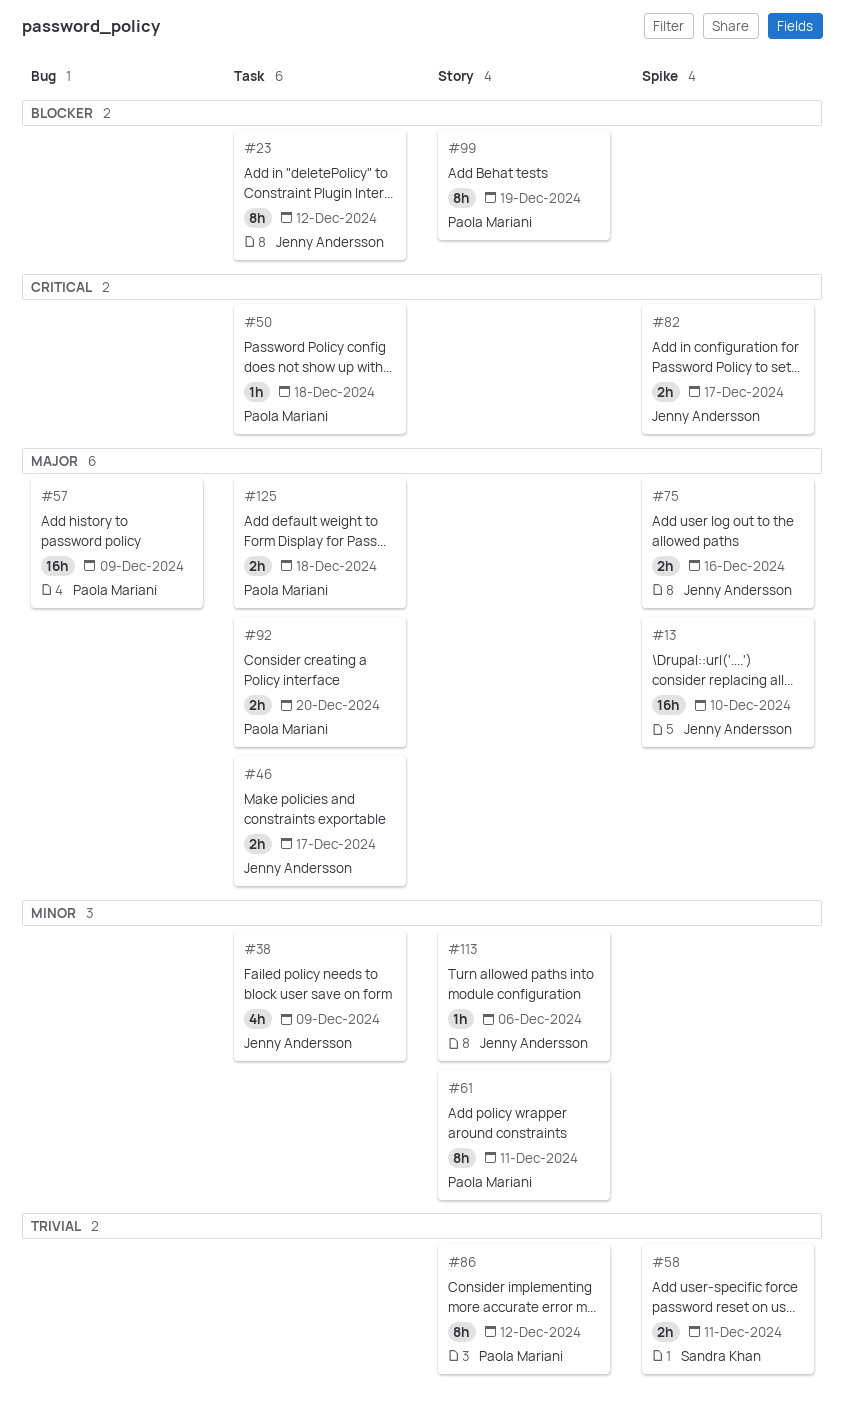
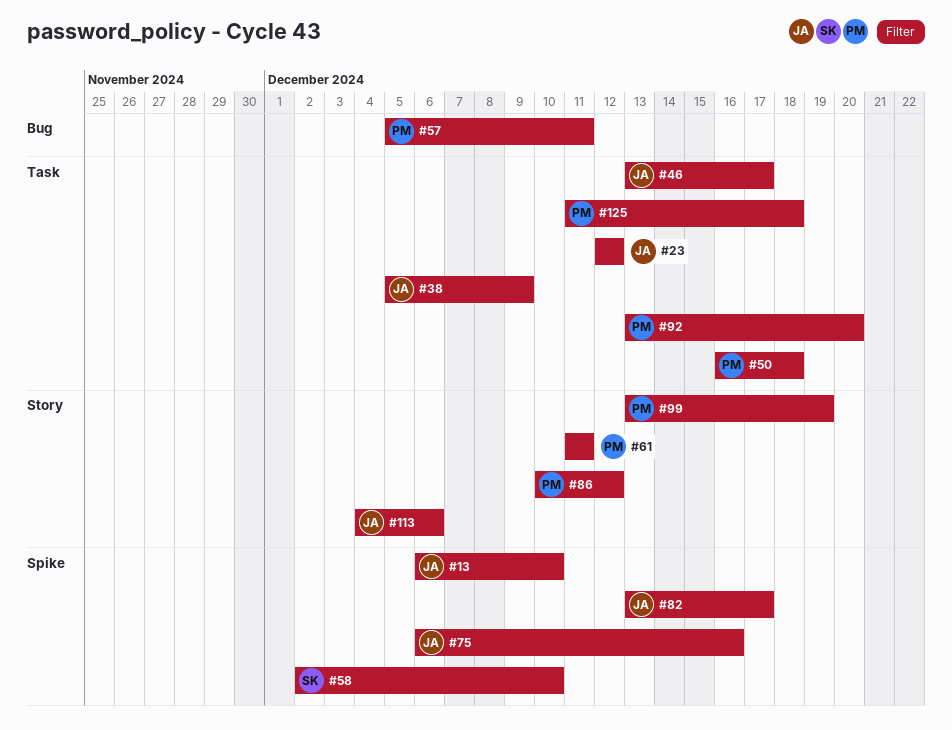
#57, due: Dec 9 -> Dec 11
#58, due: Dec 11 -> Dec 10

